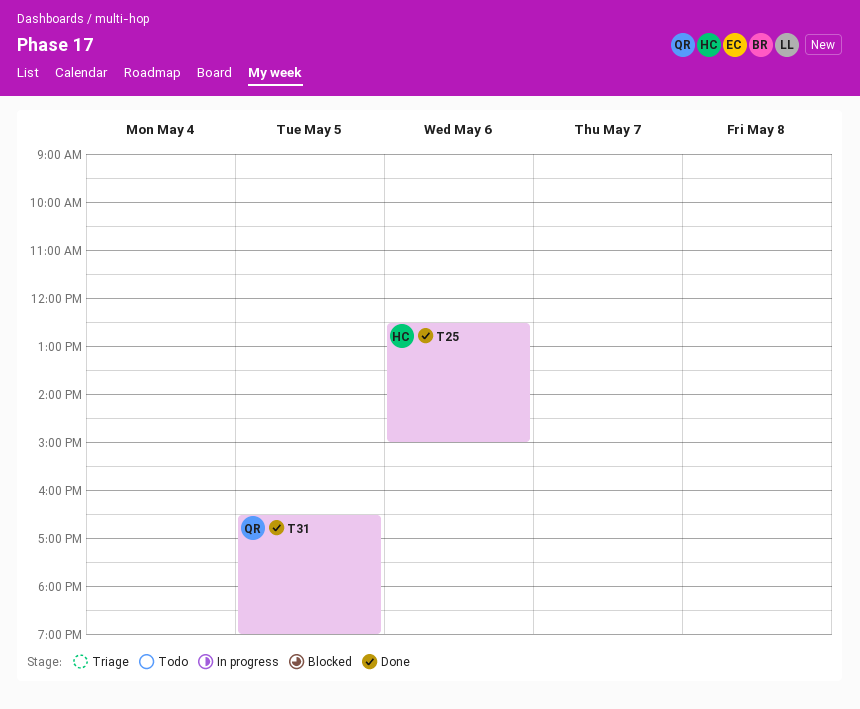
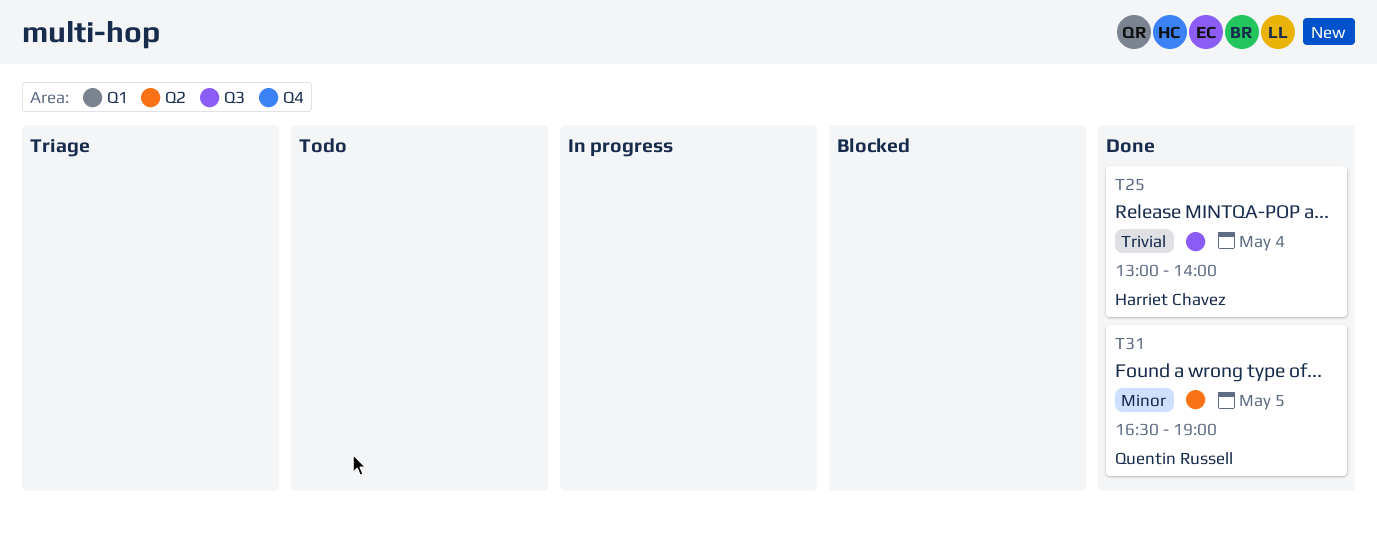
T25, day: May 6 -> May 4
T25, begins: 12:30 -> 13:00
T25, ends: 15:00 -> 14:00

